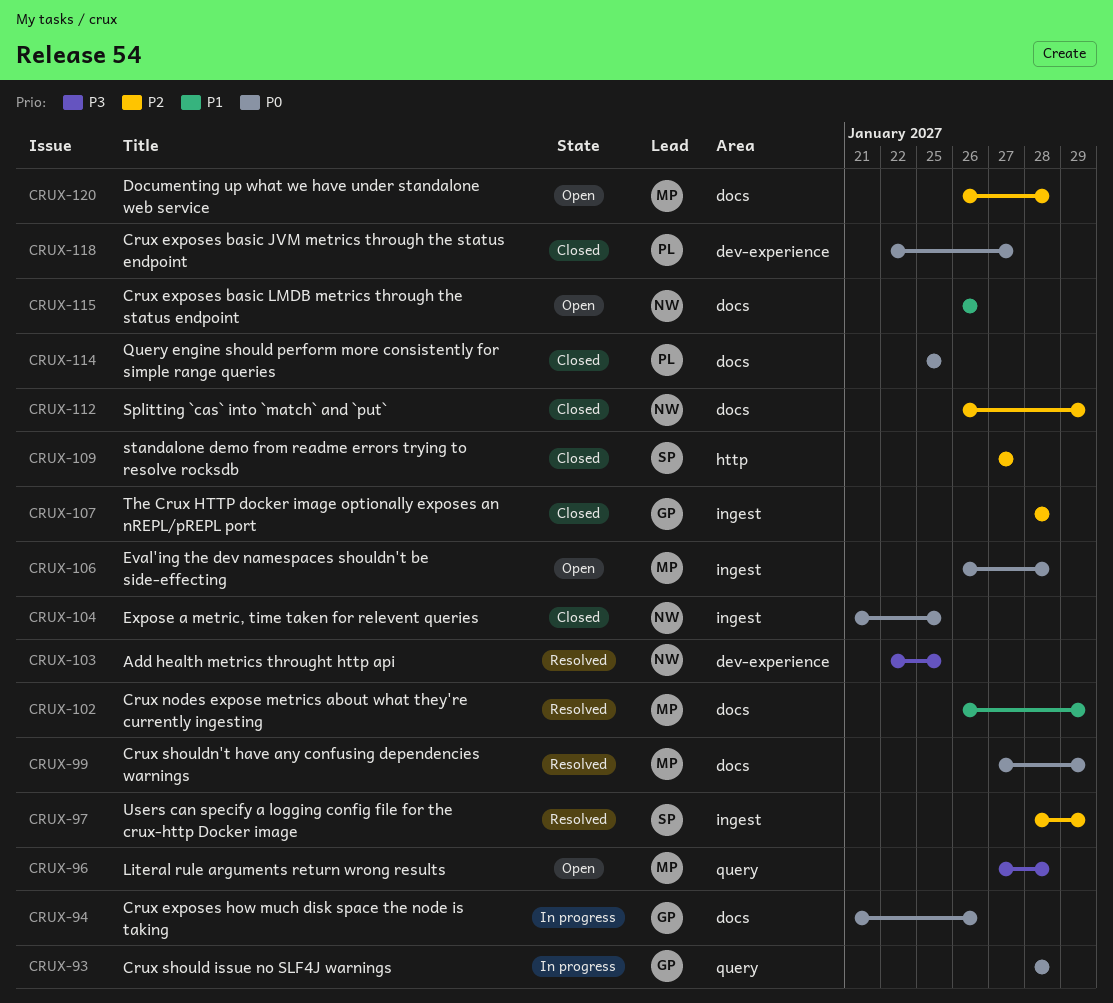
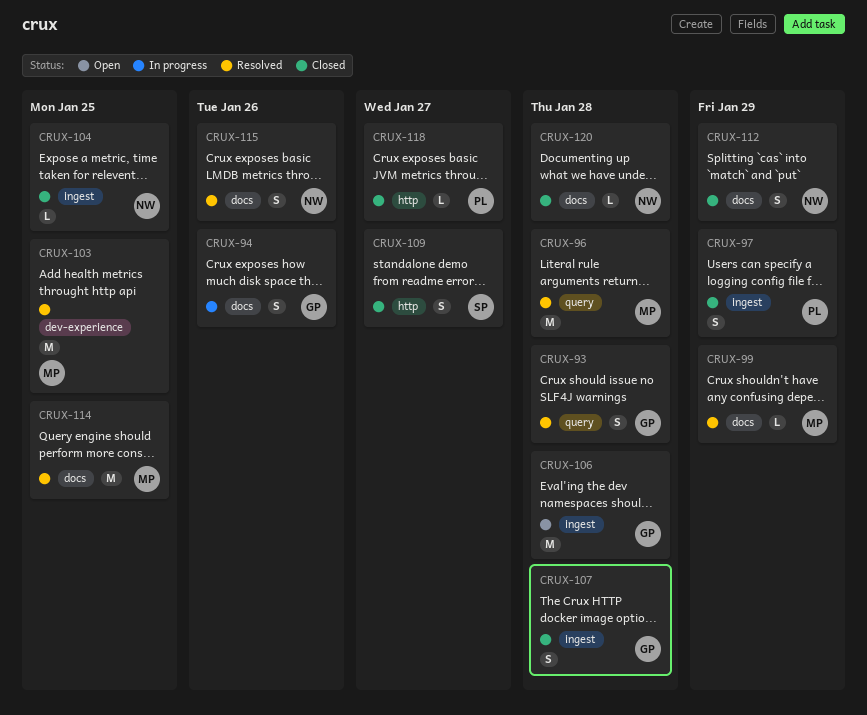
CRUX-93, status: In progress -> Resolved
CRUX-96, status: Open -> Resolved
CRUX-97, status: Resolved -> Closed
CRUX-97, owner: SP -> PL
CRUX-102: present -> none
CRUX-103, owner: NW -> MP
CRUX-106, owner: MP -> GP
CRUX-114, status: Closed -> Resolved
CRUX-114, owner: PL -> MP
CRUX-115, status: Open -> Resolved
CRUX-118, label: dev-experience -> http
CRUX-120, status: Open -> Closed
CRUX-120, owner: MP -> NW

